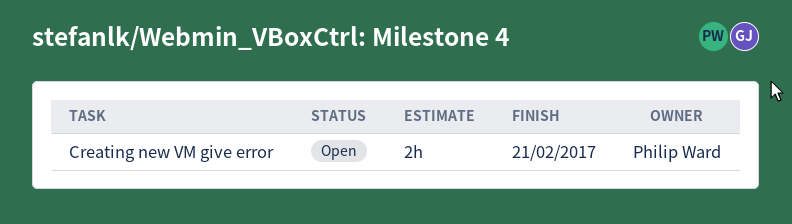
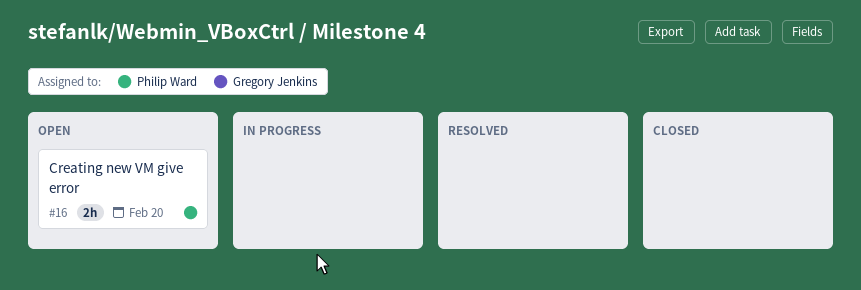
Creating new VM give error, due: Feb 21 -> Feb 20

